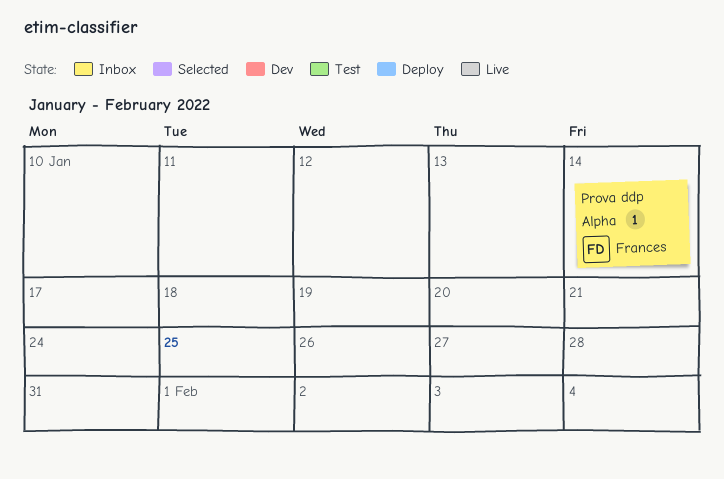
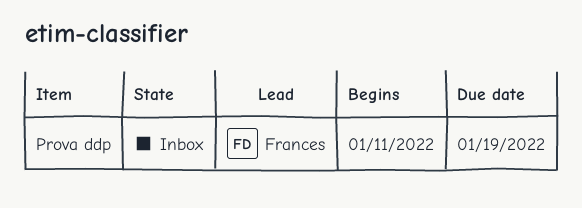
Prova ddp, due: Jan 14 -> Jan 19

